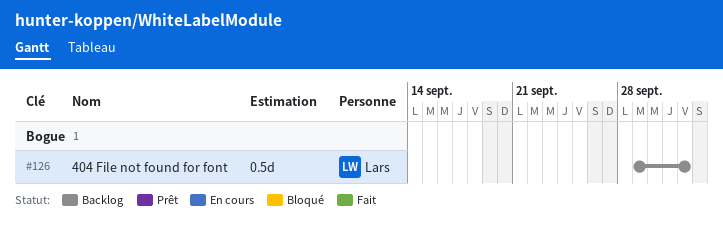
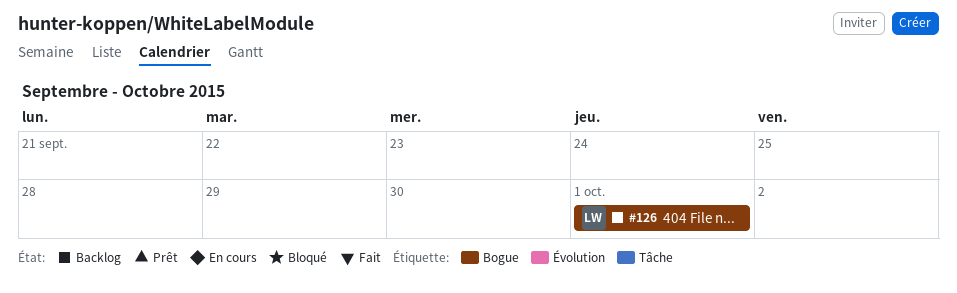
#126, start: Sep 29 -> Oct 1
#126, due: Oct 2 -> Oct 1

